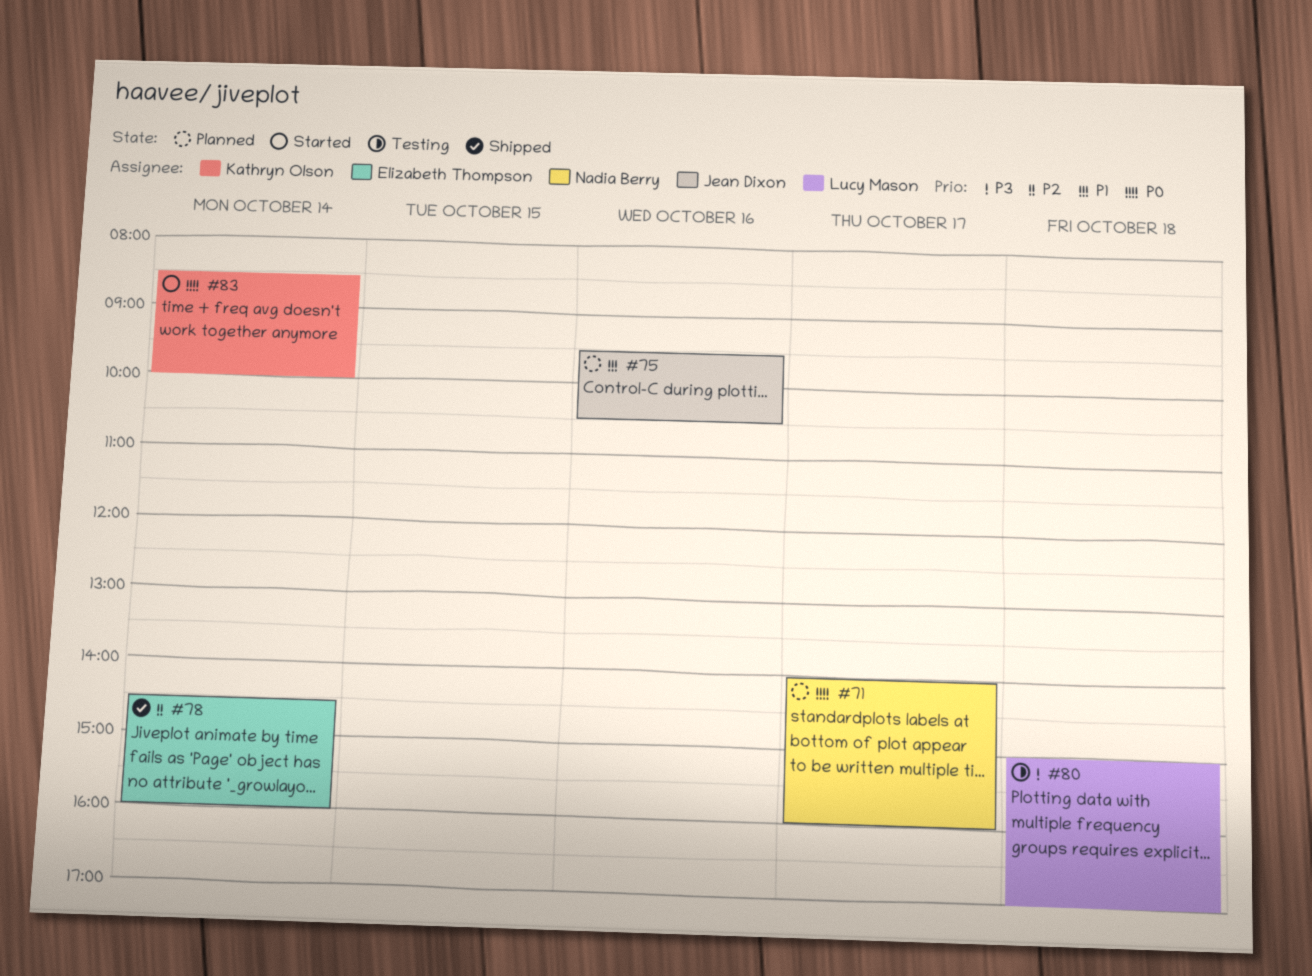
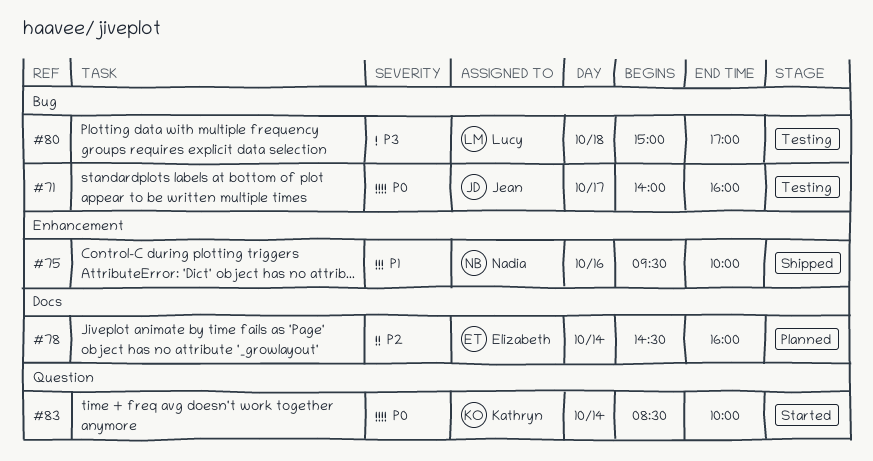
#71, status: Planned -> Testing
#71, owner: Nadia Berry -> Jean Dixon
#75, status: Planned -> Shipped
#75, owner: Jean Dixon -> Nadia Berry
#75, ends: 10:30 -> 10:00
#78, status: Shipped -> Planned

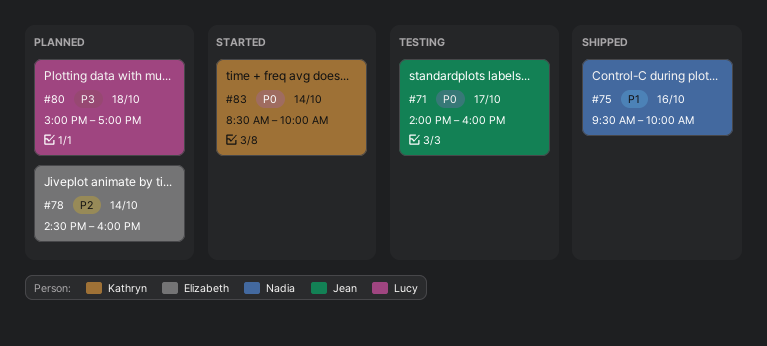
#80, status: Testing -> Planned

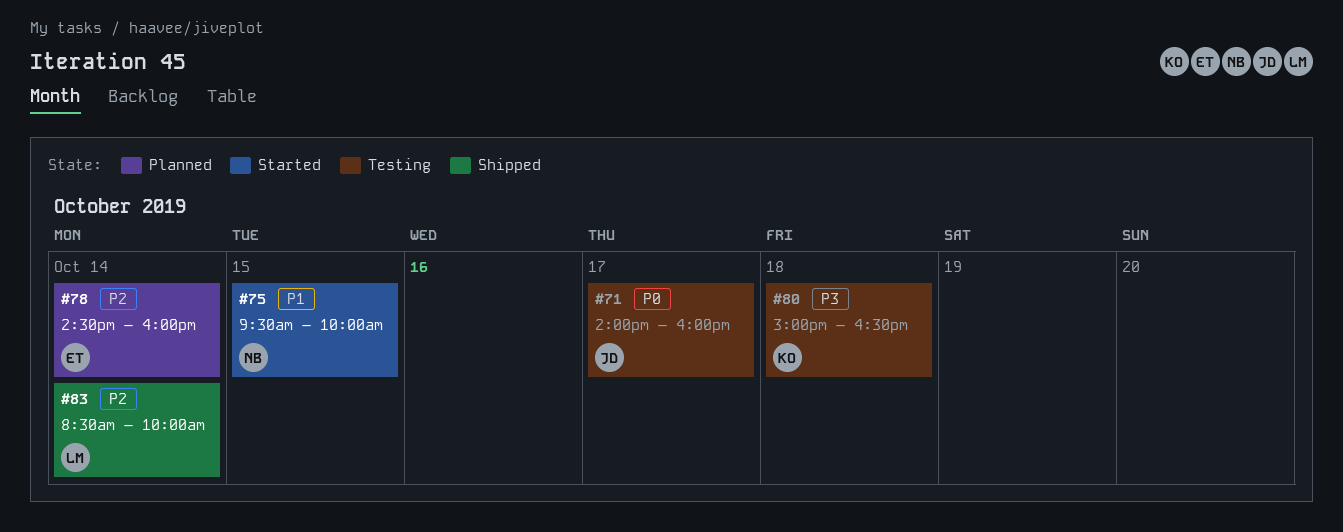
#75, status: Shipped -> Started
#75, day: Oct 16 -> Oct 15
#80, status: Planned -> Testing
#80, owner: Lucy -> Kathryn
#80, ends: 17:00 -> 16:30
#83, status: Started -> Shipped
#83, owner: Kathryn -> Lucy
#83, priority: P0 -> P2

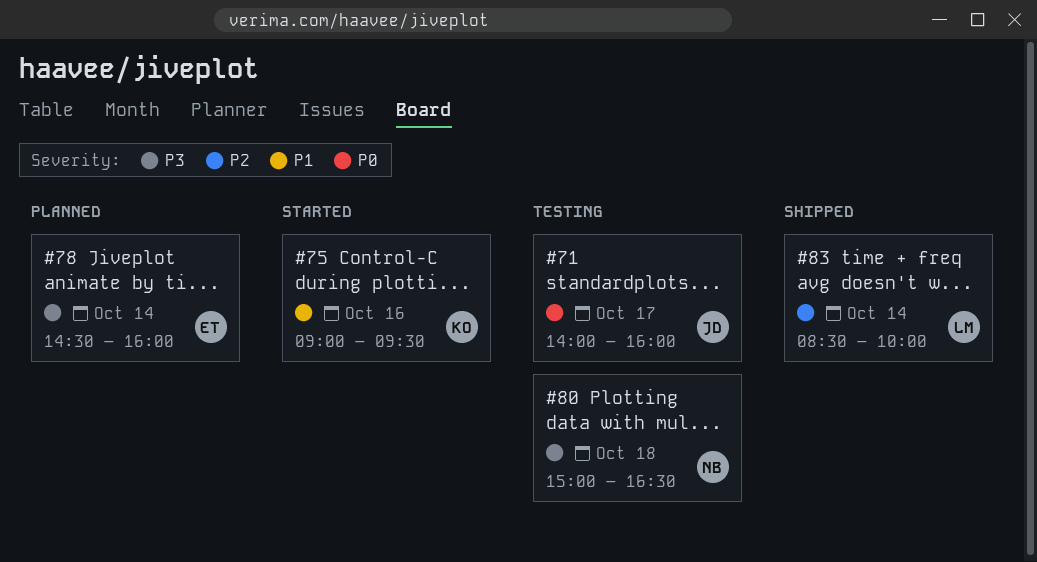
#75, owner: NB -> KO
#75, day: Oct 15 -> Oct 16
#75, begins: 09:30 -> 09:00
#75, ends: 10:00 -> 09:30
#78, priority: P2 -> P3
#80, owner: KO -> NB

